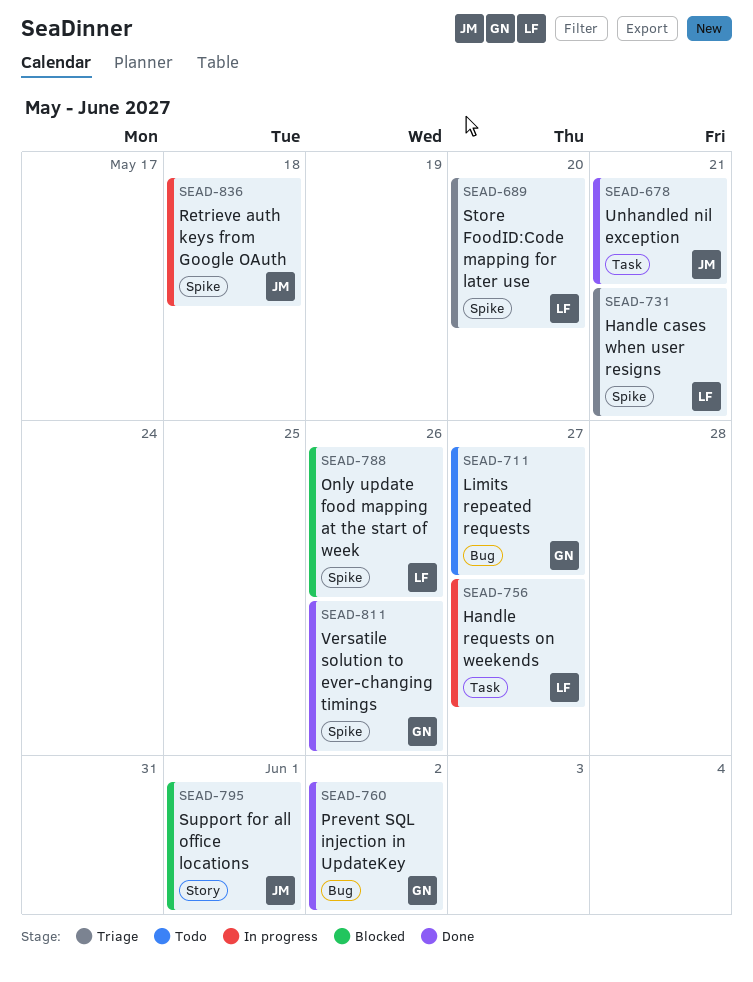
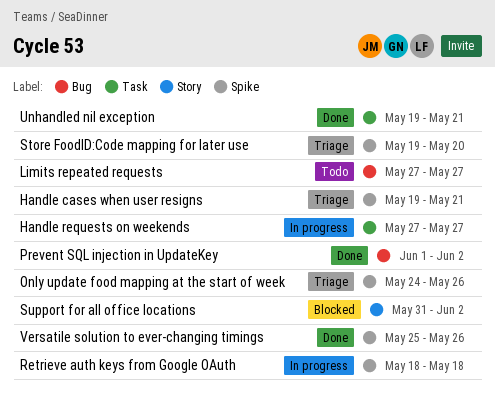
Only update food mapping at the start of week, status: Blocked -> Triage
Support for all office locations, due: Jun 1 -> Jun 2

